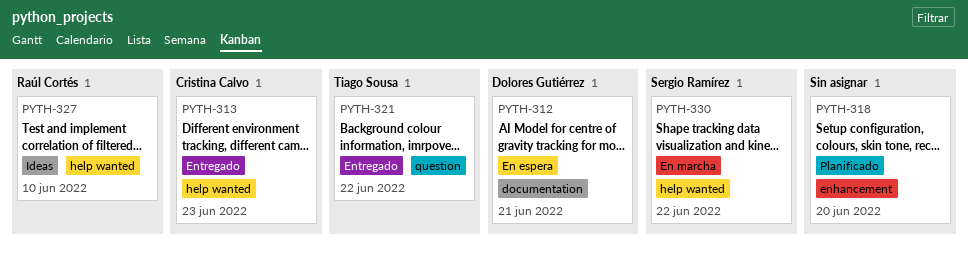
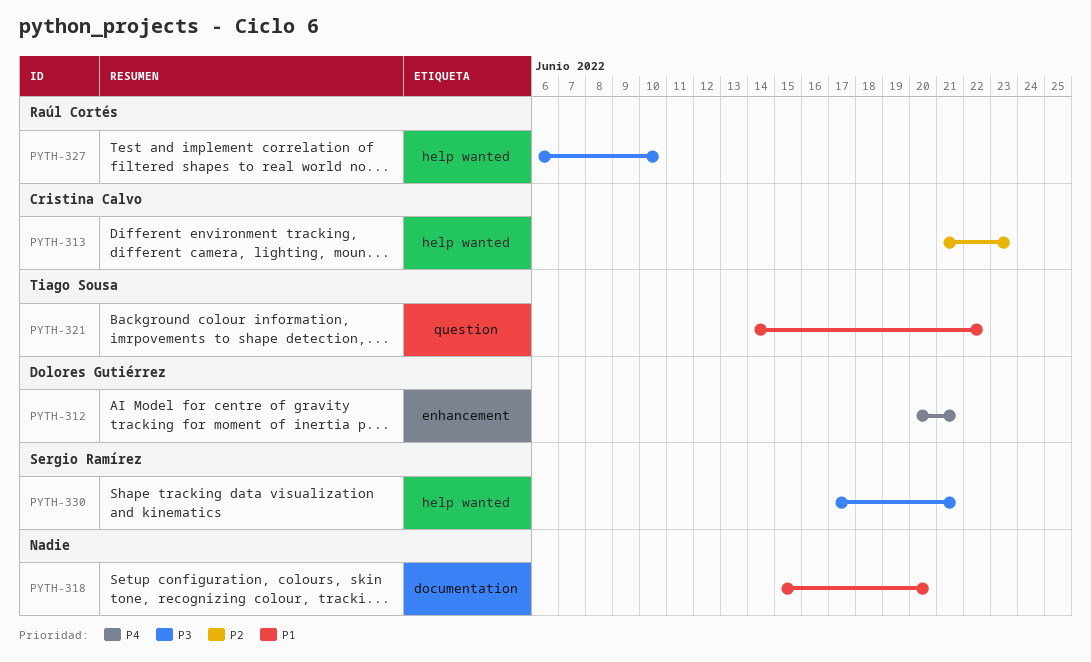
PYTH-312, label: documentation -> enhancement
PYTH-318, label: enhancement -> documentation
PYTH-330, due: Jun 22 -> Jun 21

